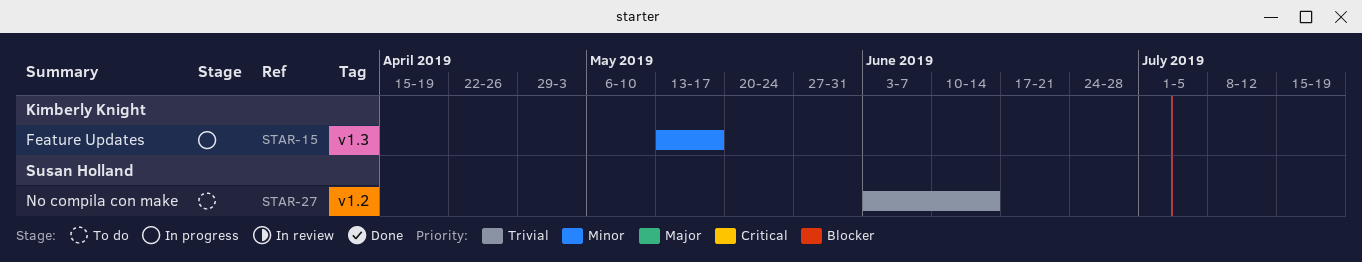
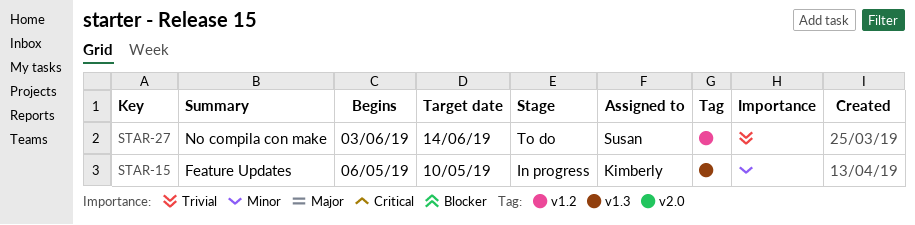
STAR-15, start: May 13 -> May 6
STAR-15, due: May 17 -> May 10

